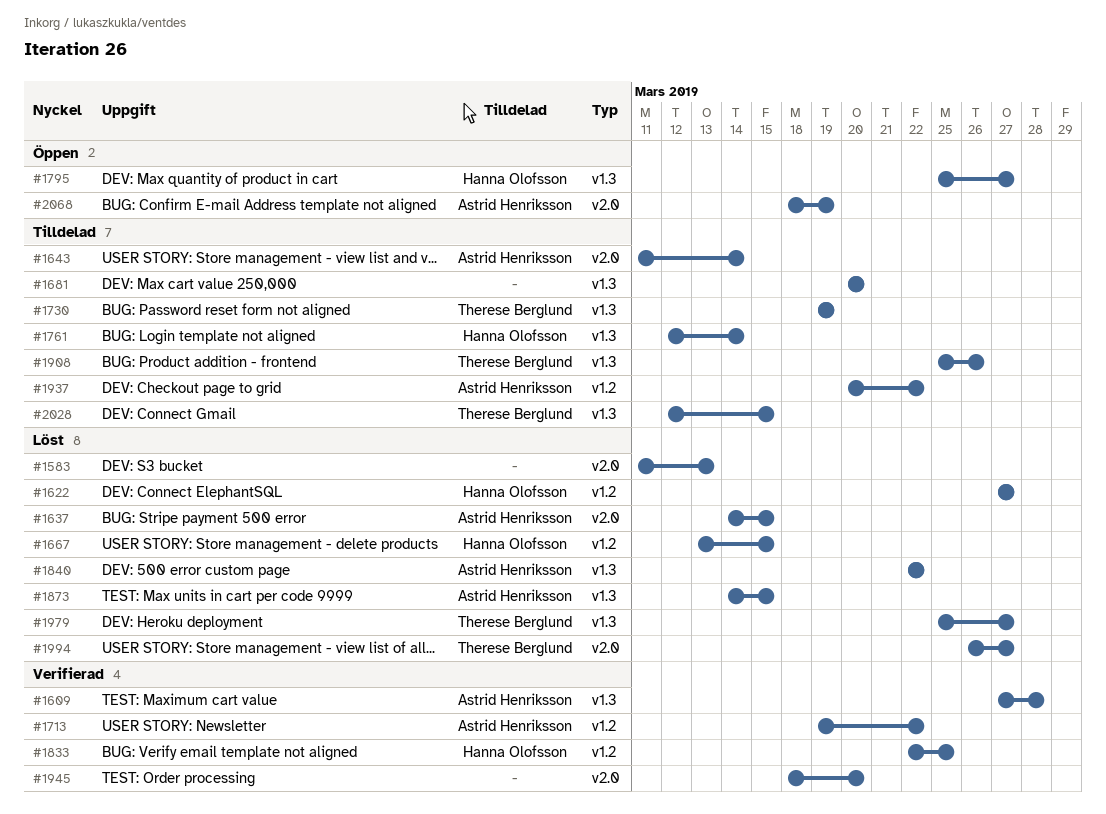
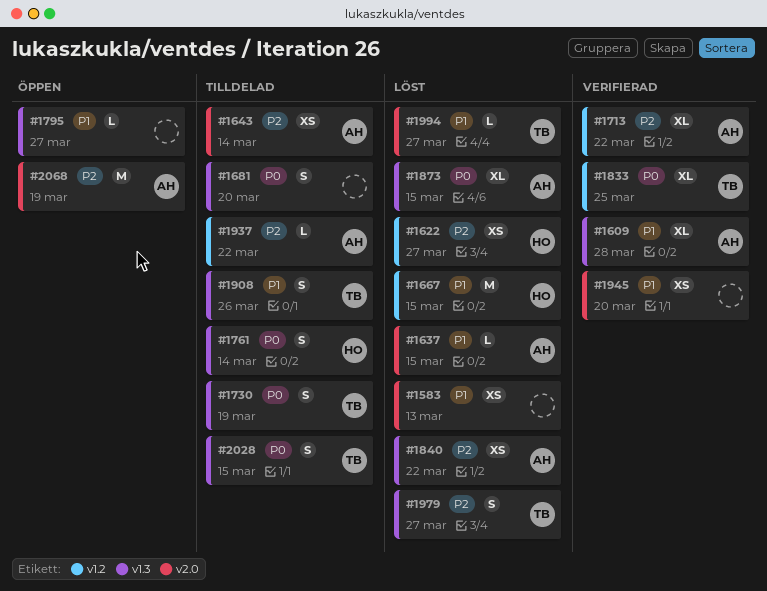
#1795, owner: Hanna Olofsson -> none
#1833, owner: Hanna Olofsson -> Therese Berglund

